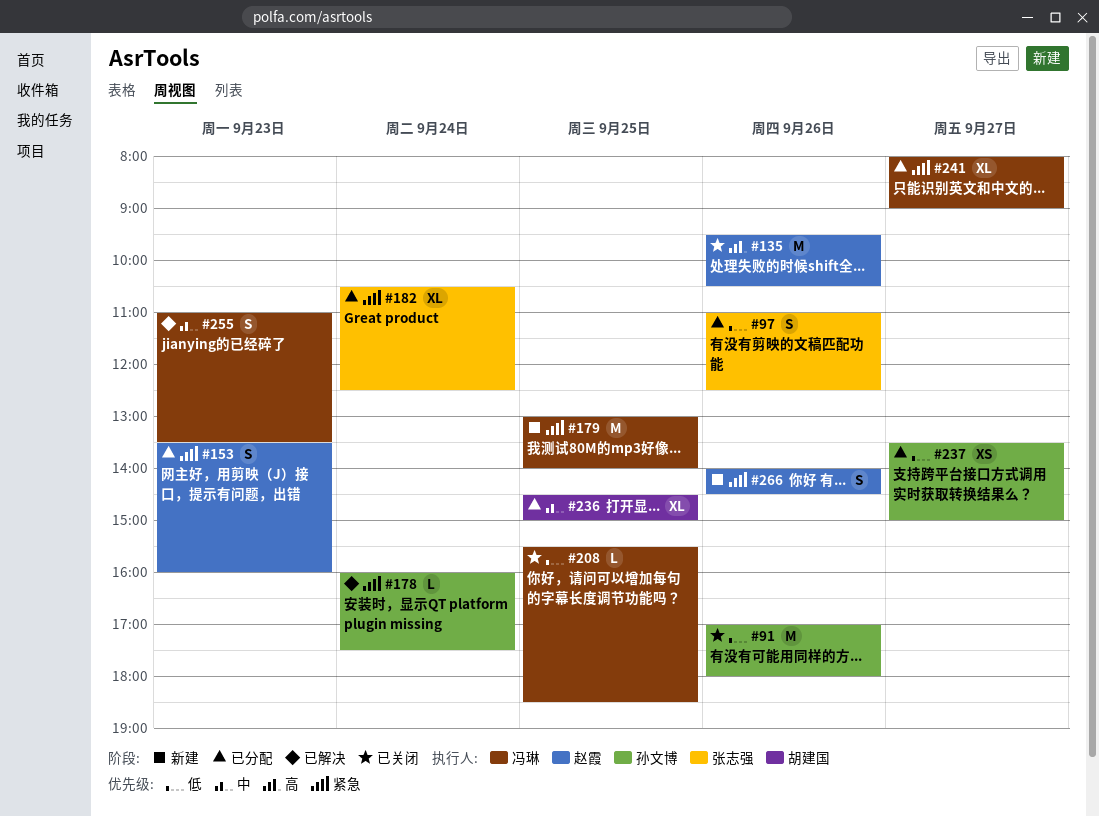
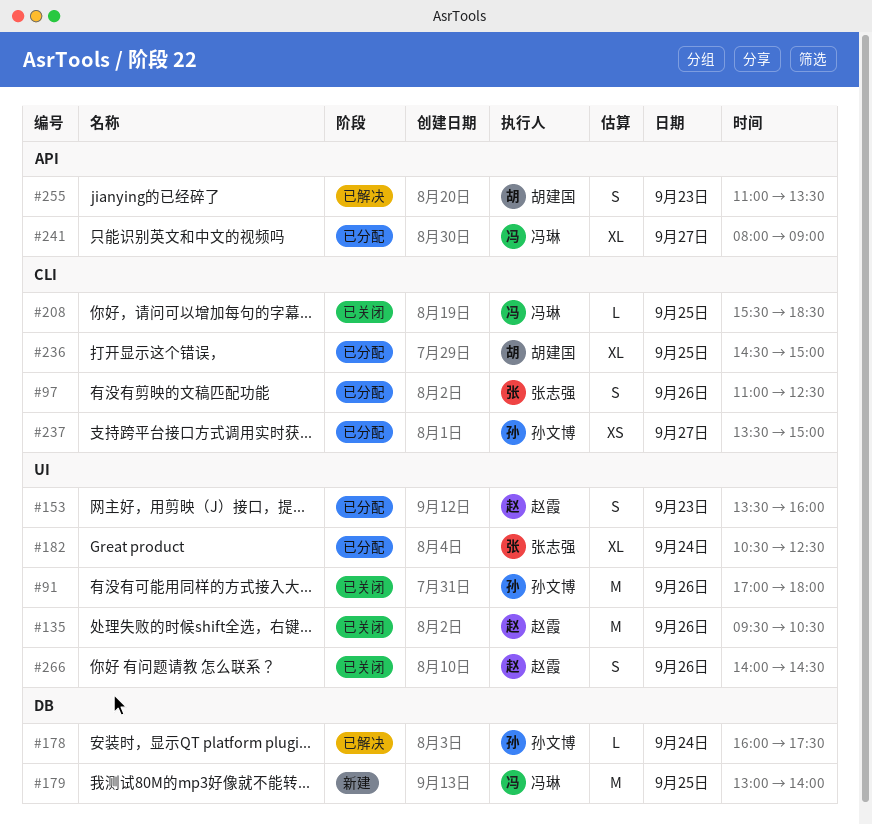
#255, owner: 冯琳 -> 胡建国
#266, status: 新建 -> 已关闭

